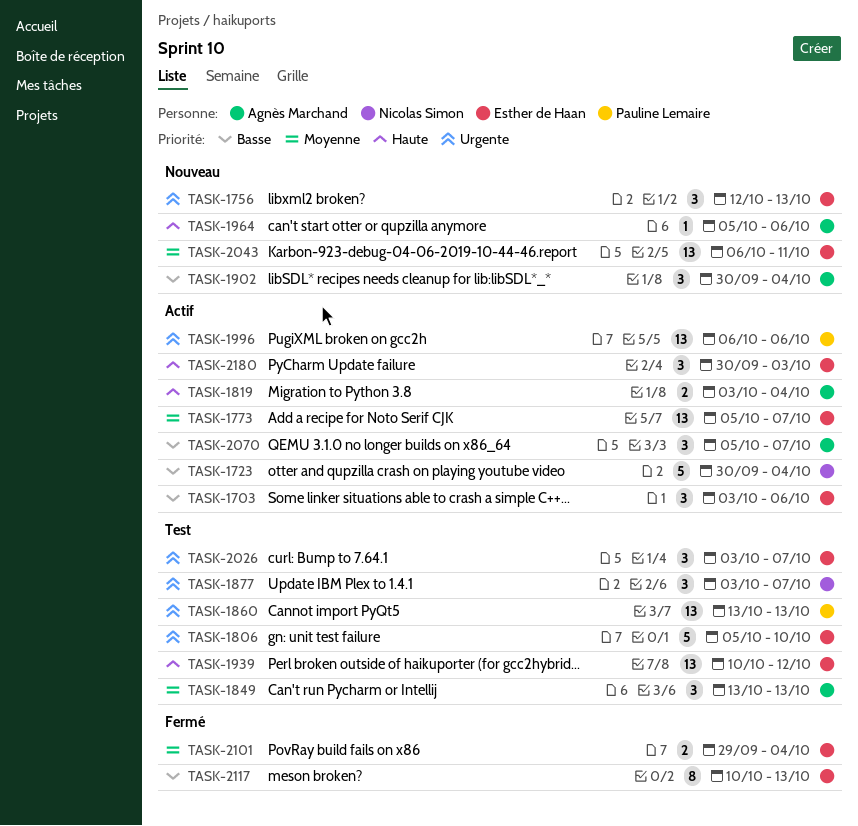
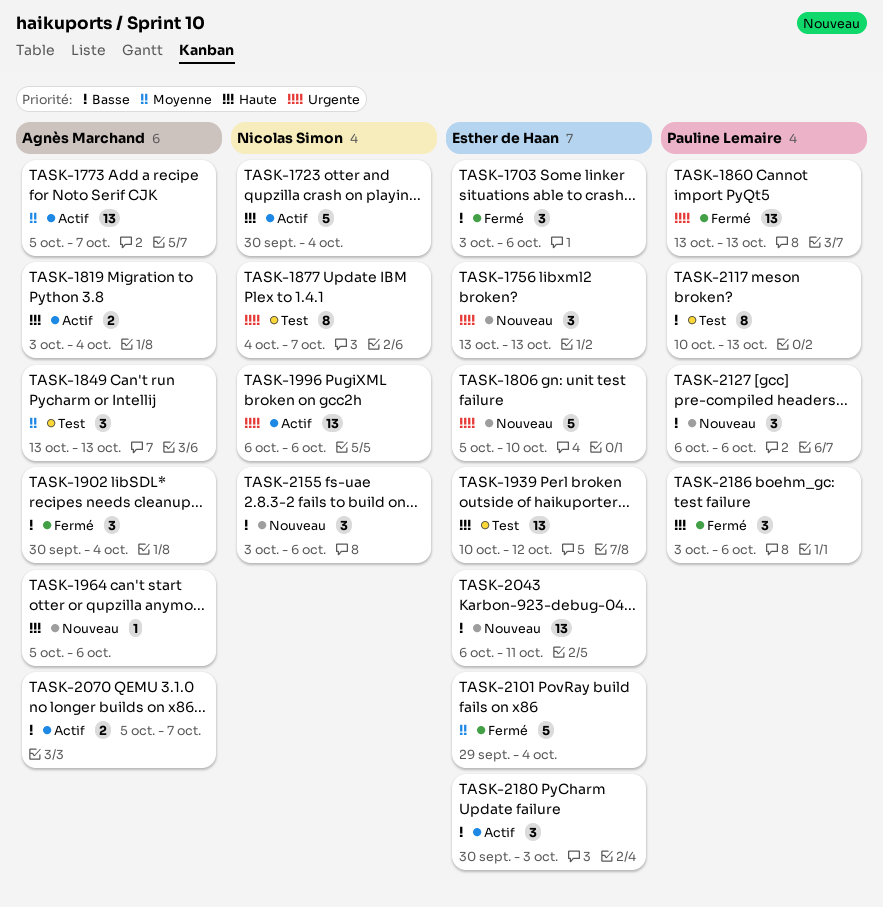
TASK-1703, status: Actif -> Fermé
TASK-1723, priority: Basse -> Haute
TASK-1756, start: Oct 12 -> Oct 13
TASK-1773, owner: Esther de Haan -> Agnès Marchand
TASK-1806, status: Test -> Nouveau
TASK-1860, status: Test -> Fermé
TASK-1877, estimate: 3 -> 8
TASK-1877, start: Oct 3 -> Oct 4
TASK-1902, status: Nouveau -> Fermé
TASK-1996, owner: Pauline Lemaire -> Nicolas Simon
TASK-2026: present -> none
TASK-2043, priority: Moyenne -> Basse
TASK-2070, estimate: 3 -> 2
TASK-2101, estimate: 2 -> 5
TASK-2117, status: Fermé -> Test
TASK-2117, owner: Esther de Haan -> Pauline Lemaire
TASK-2127: none -> present
TASK-2155: none -> present
TASK-2180, priority: Haute -> Basse
TASK-2186: none -> present

